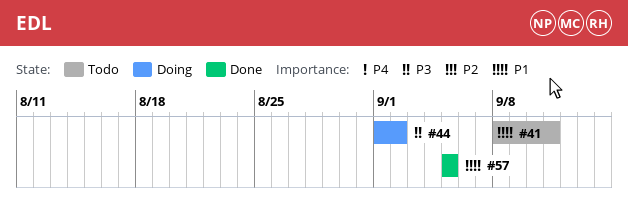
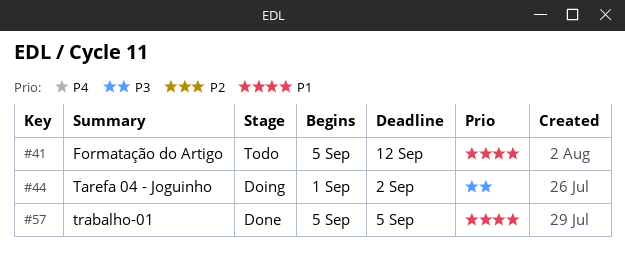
#41, start: Sep 8 -> Sep 5
#41, due: Sep 11 -> Sep 12

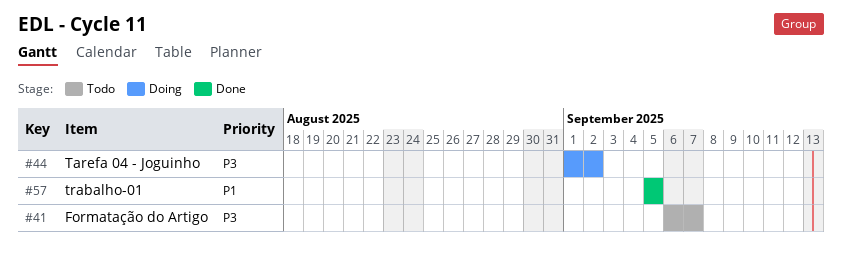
#41, priority: P1 -> P3
#41, start: Sep 5 -> Sep 6
#41, due: Sep 12 -> Sep 7

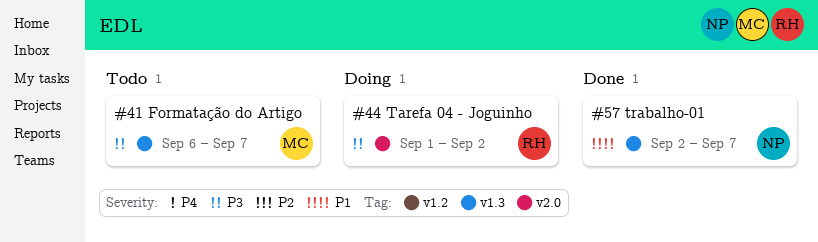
#57, start: Sep 5 -> Sep 2
#57, due: Sep 5 -> Sep 7

